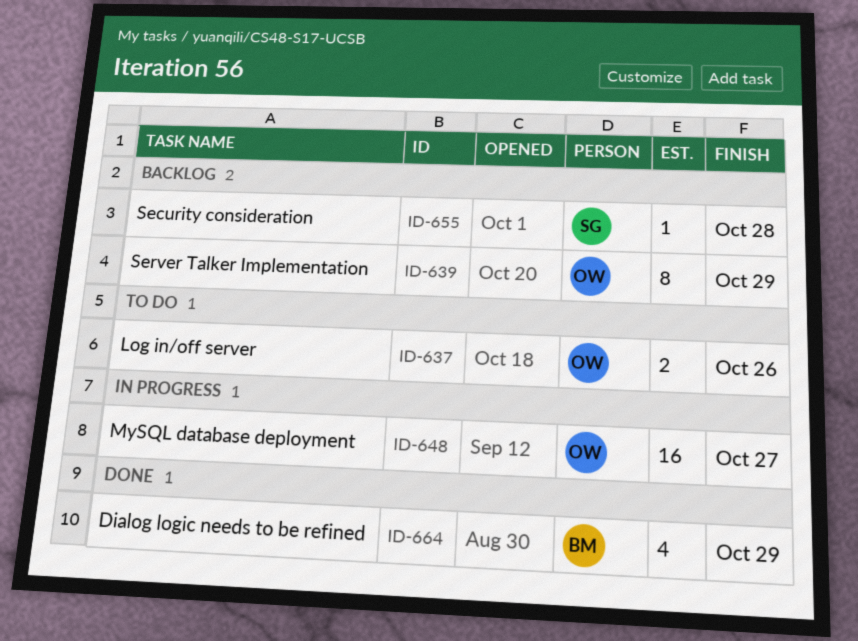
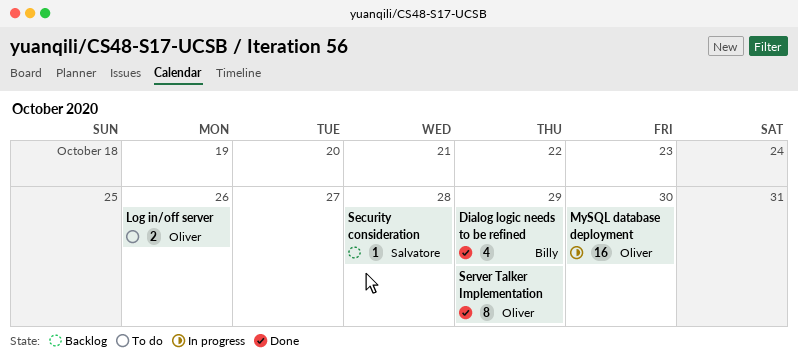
MySQL database deployment, due: Oct 27 -> Oct 30
Server Talker Implementation, status: Backlog -> Done

